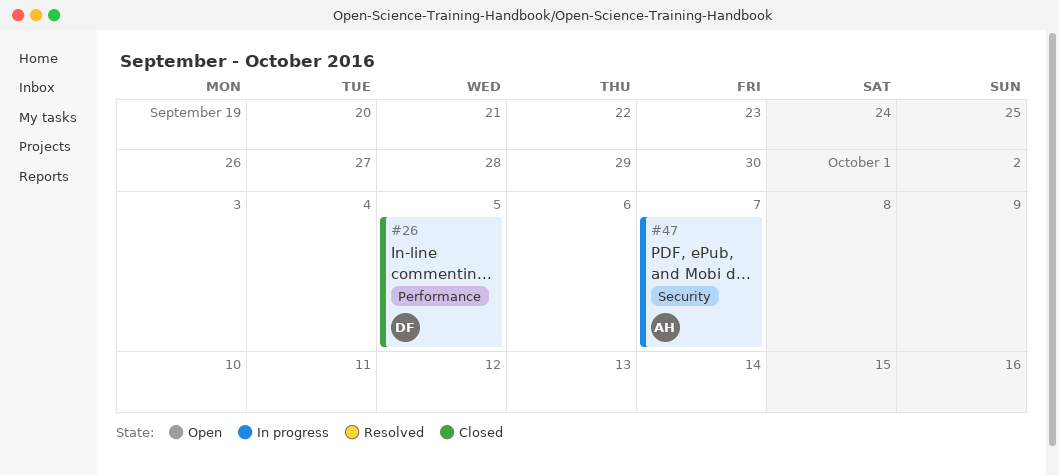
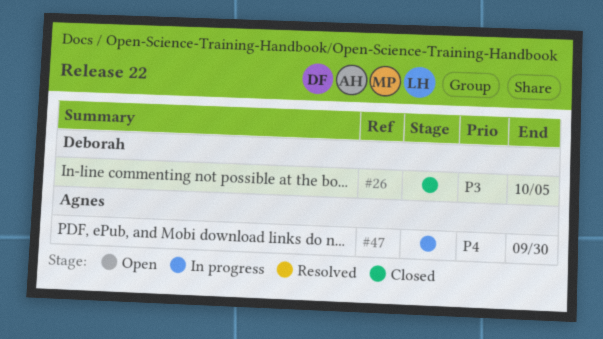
#47, due: Oct 7 -> Sep 30

